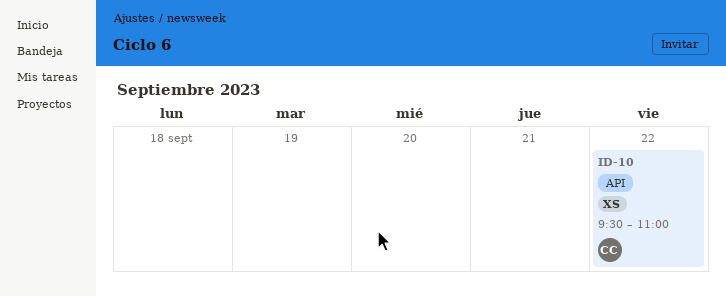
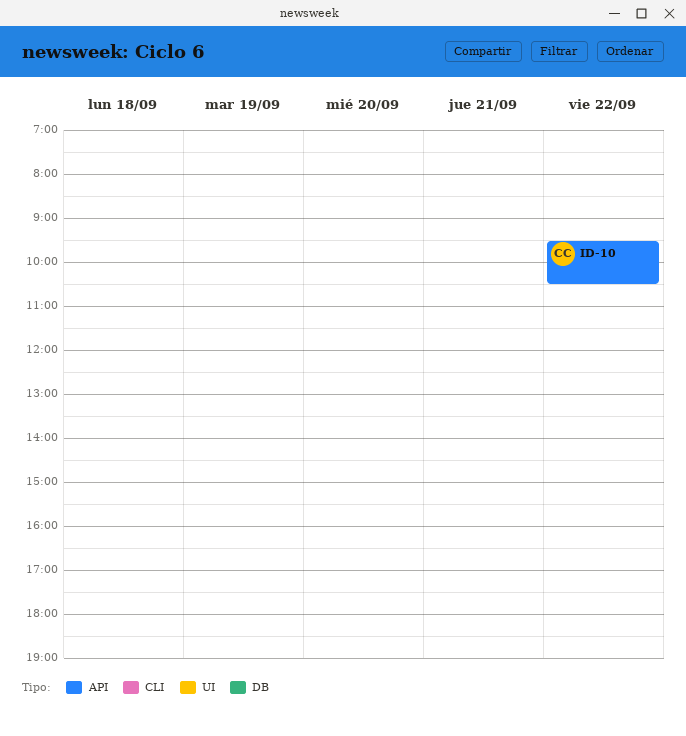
ID-10, ends: 11:00 -> 10:30

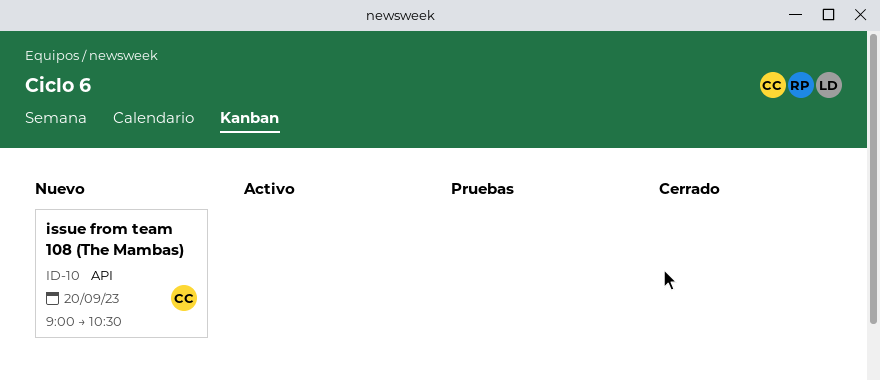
ID-10, day: Sep 22 -> Sep 20
ID-10, begins: 09:30 -> 09:00

